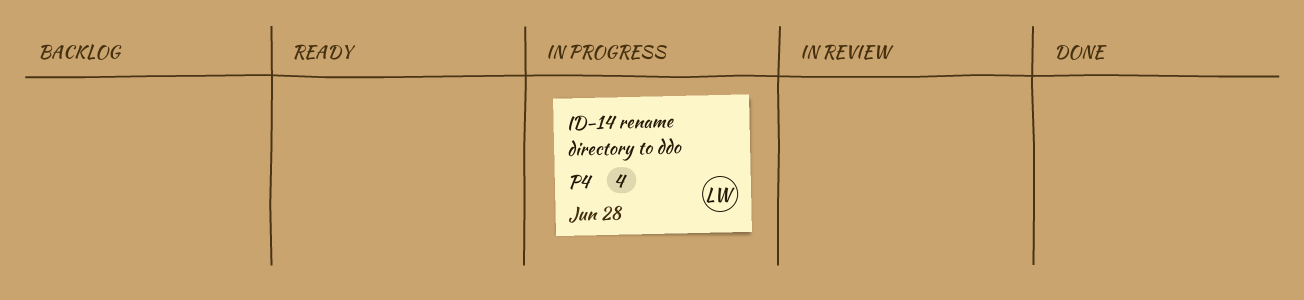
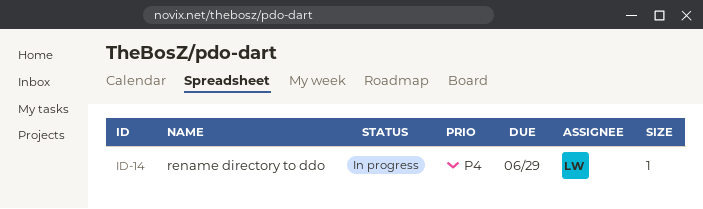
ID-14, estimate: 4 -> 1
ID-14, due: Jun 28 -> Jun 29

